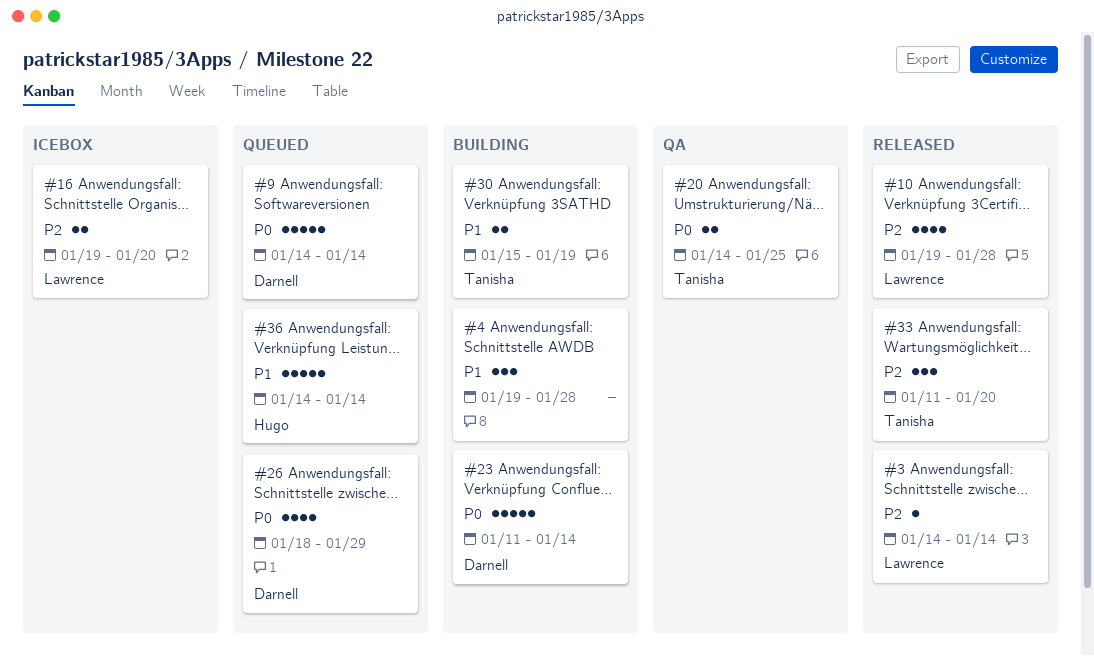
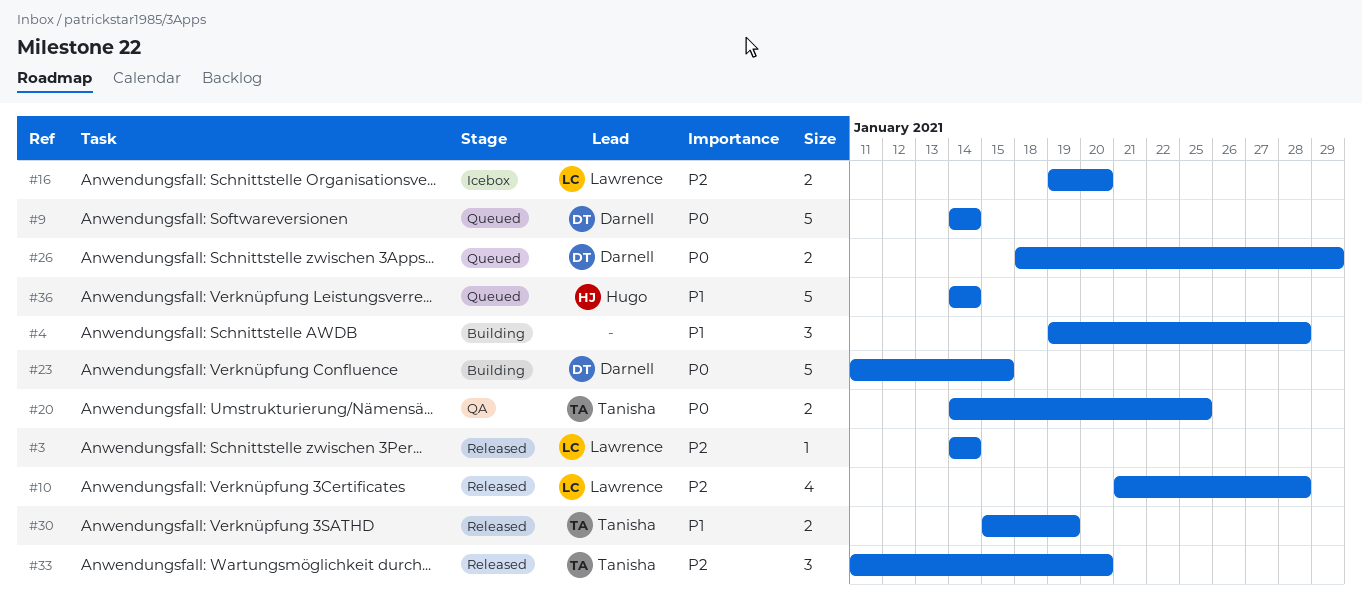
#10, start: Jan 19 -> Jan 21
#23, due: Jan 14 -> Jan 15
#26, estimate: 4 -> 2
#30, status: Building -> Released

